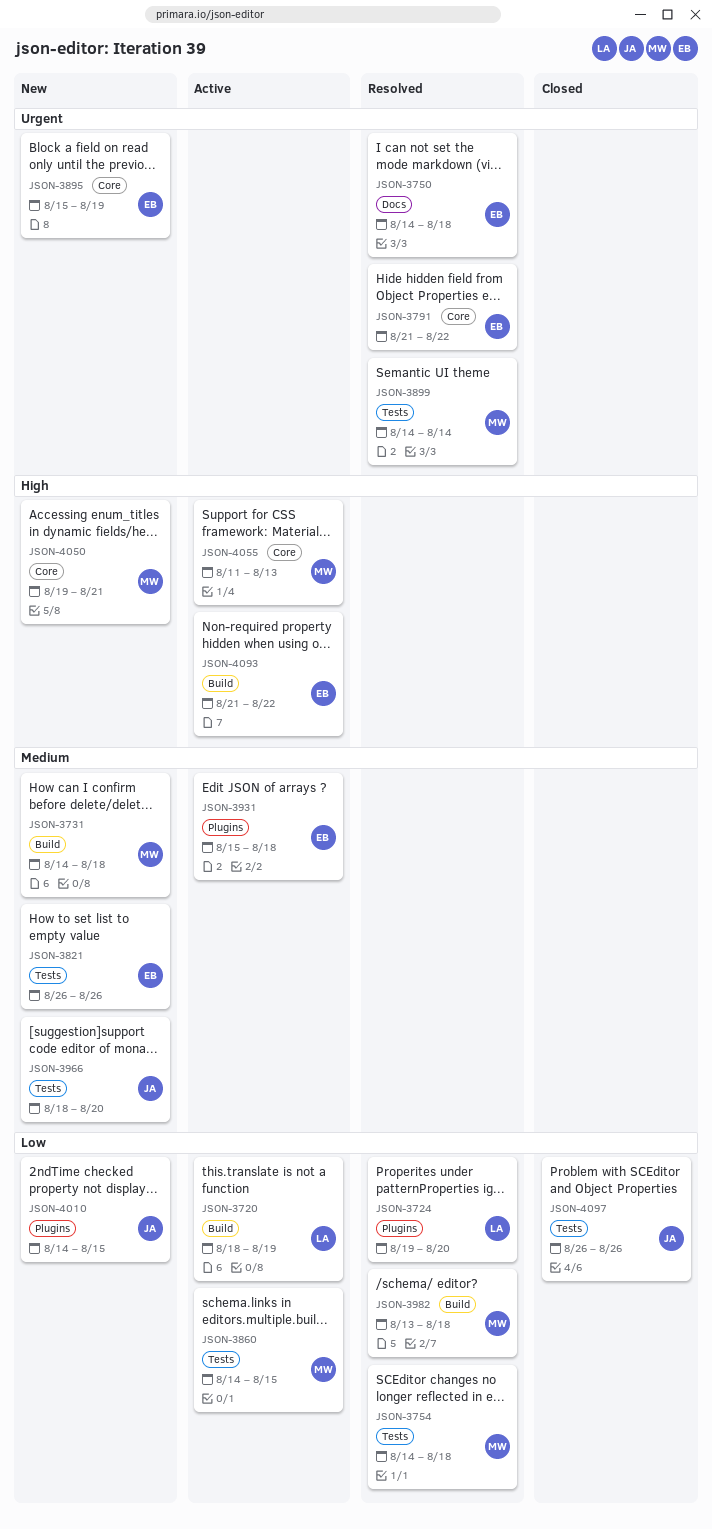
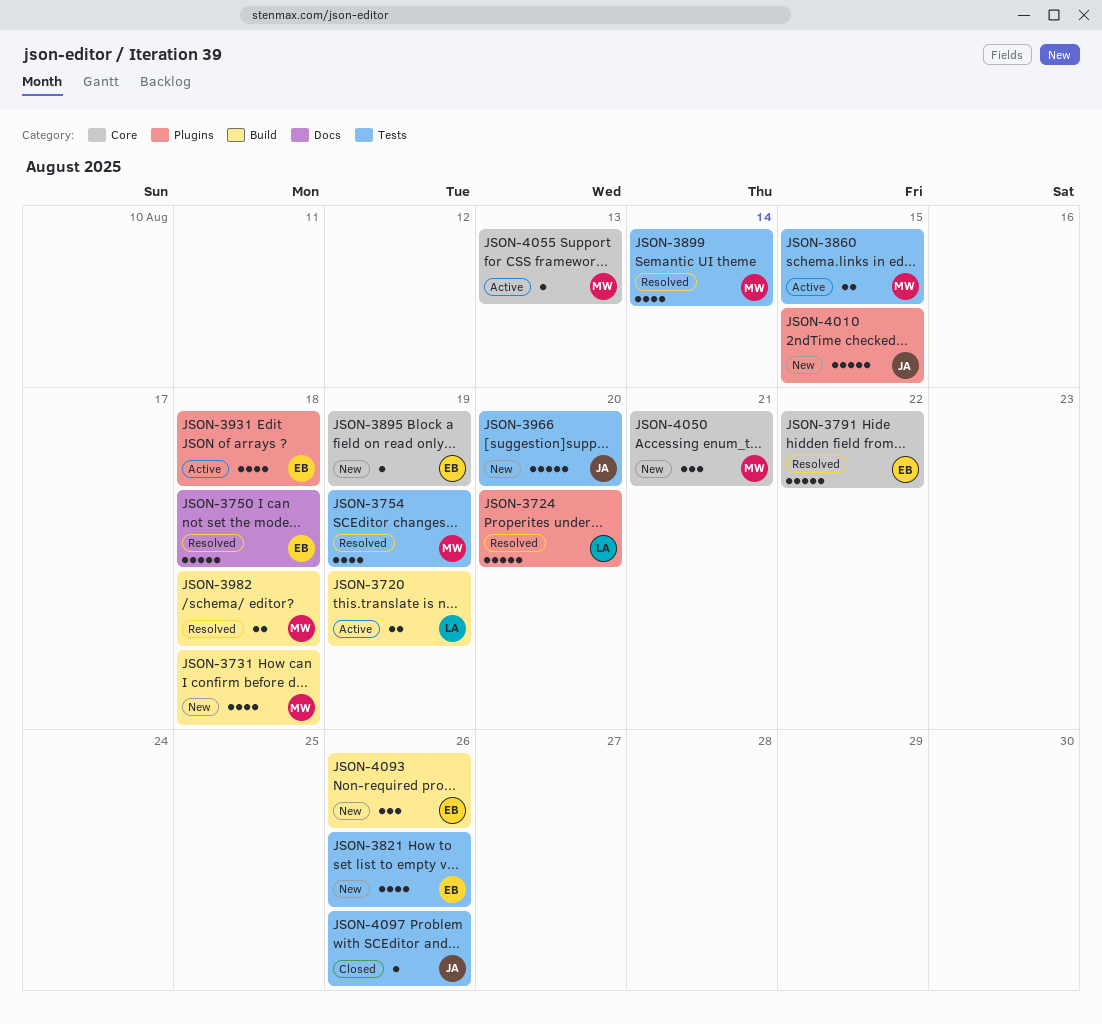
JSON-3754, due: Aug 18 -> Aug 19
JSON-4093, status: Active -> New
JSON-4093, due: Aug 22 -> Aug 26

